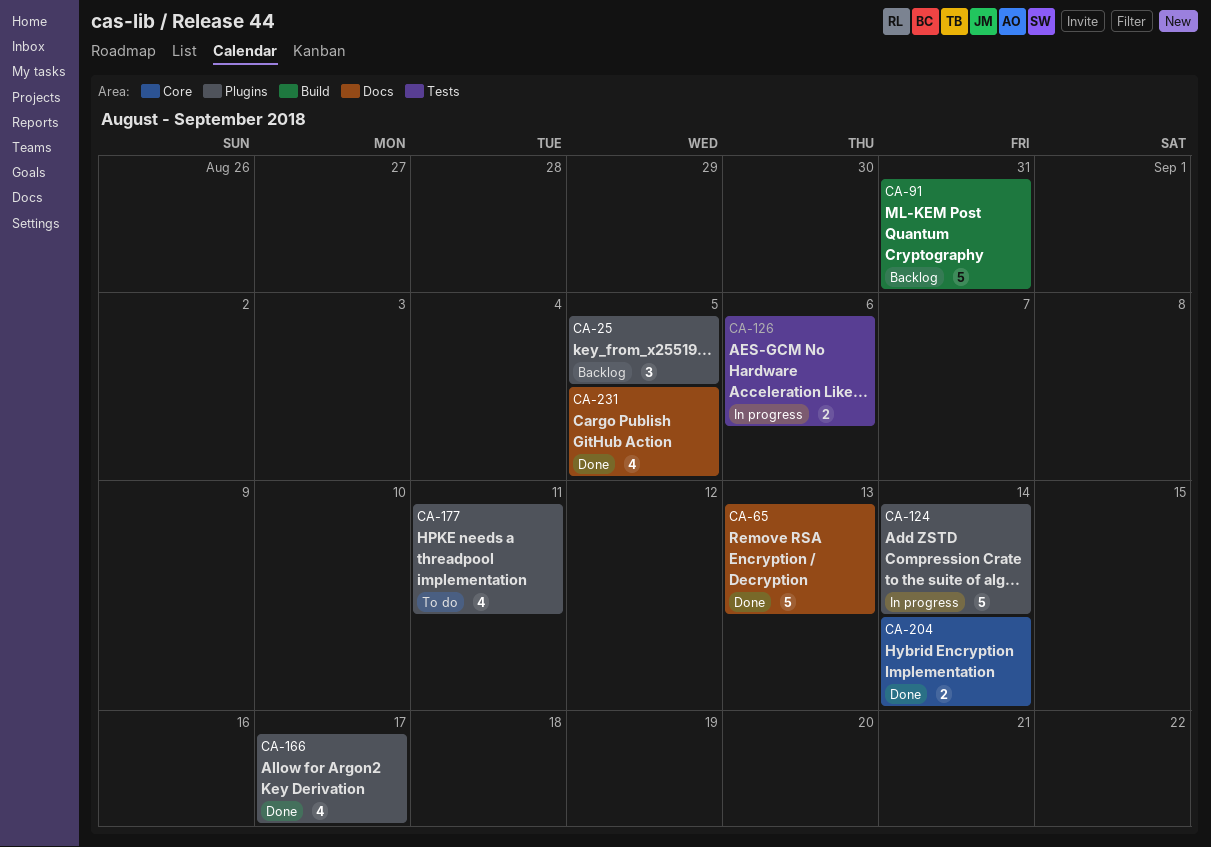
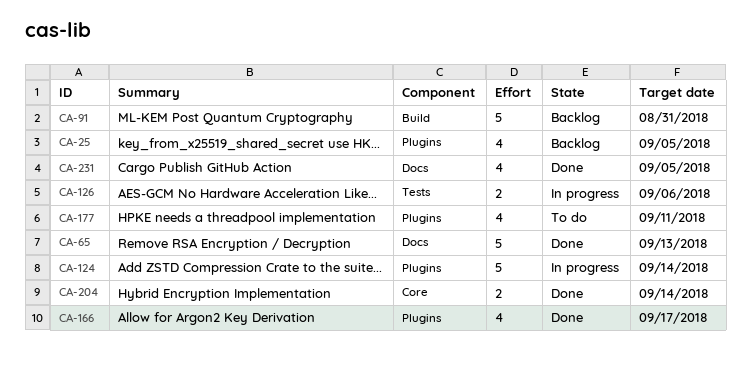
CA-25, estimate: 3 -> 4

